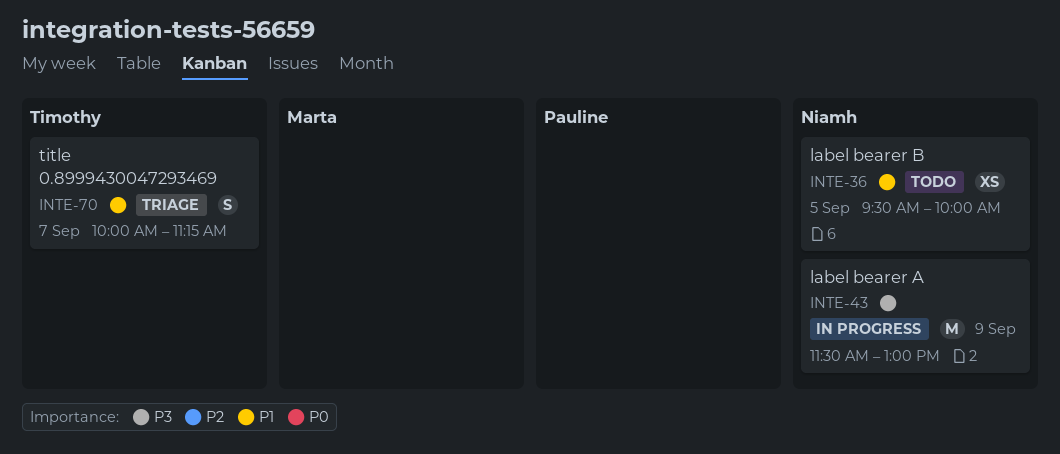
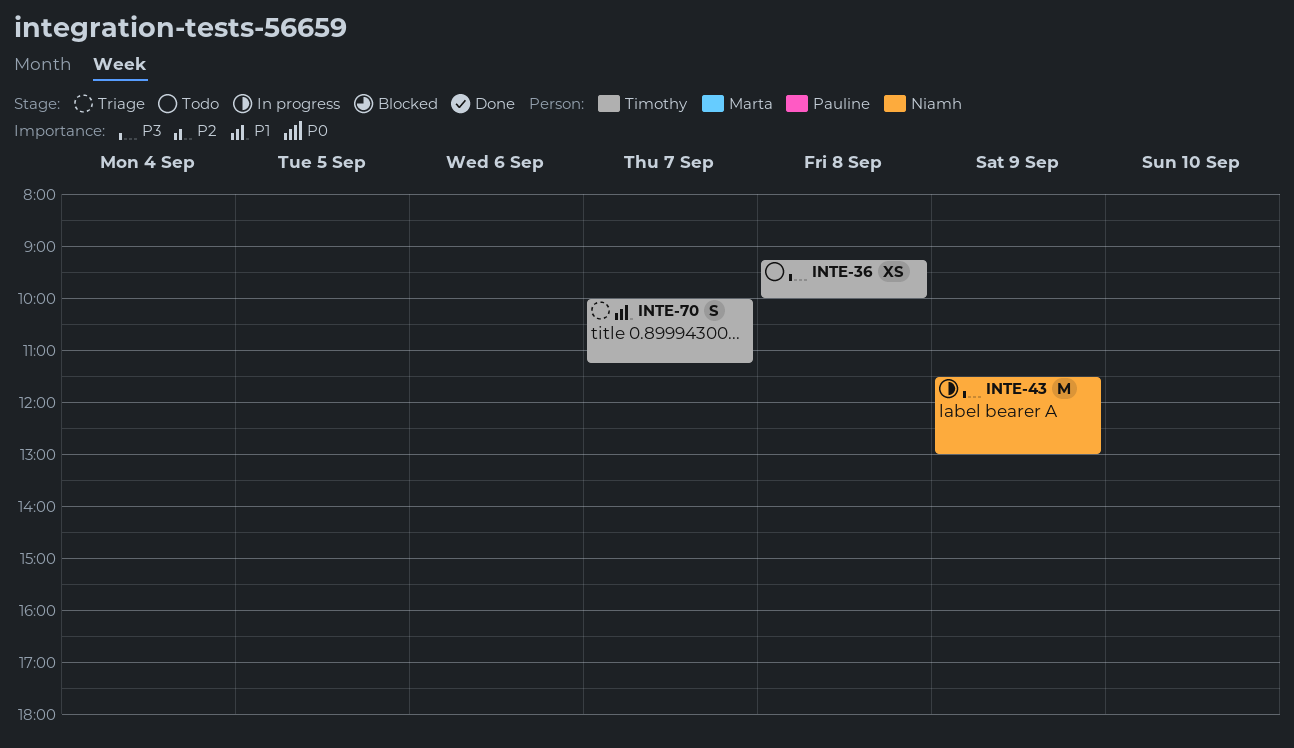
INTE-36, owner: Niamh -> Timothy
INTE-36, priority: P1 -> P3
INTE-36, day: Sep 5 -> Sep 8
INTE-36, begins: 09:30 -> 09:15

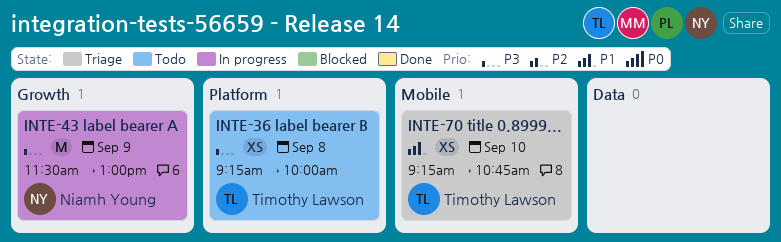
INTE-70, estimate: S -> XS
INTE-70, day: Sep 7 -> Sep 10
INTE-70, begins: 10:00 -> 09:15
INTE-70, ends: 11:15 -> 10:45

